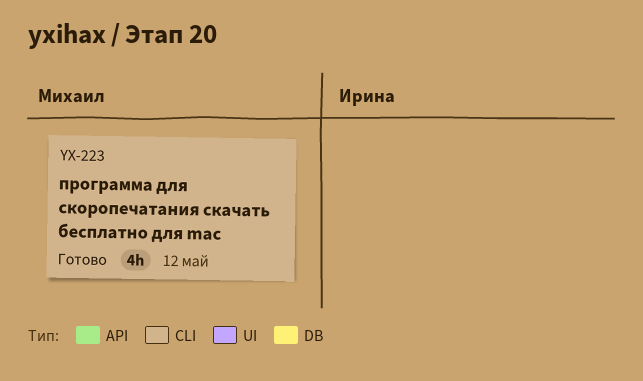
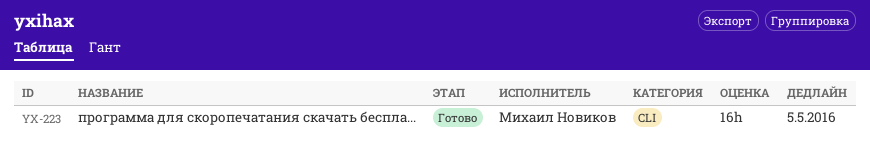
YX-223, estimate: 4h -> 16h
YX-223, due: May 12 -> May 5

